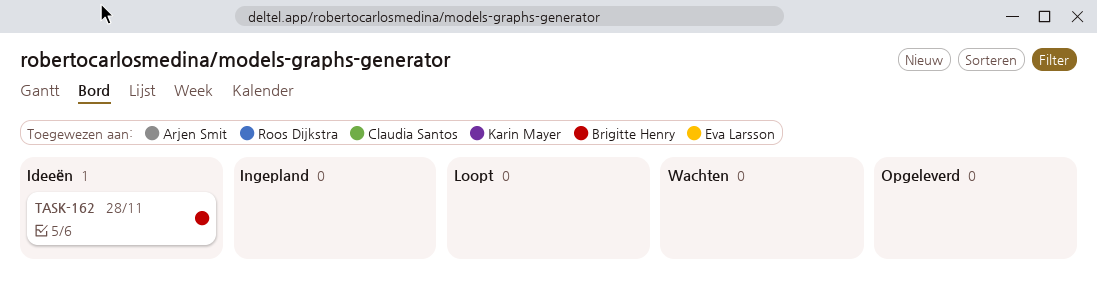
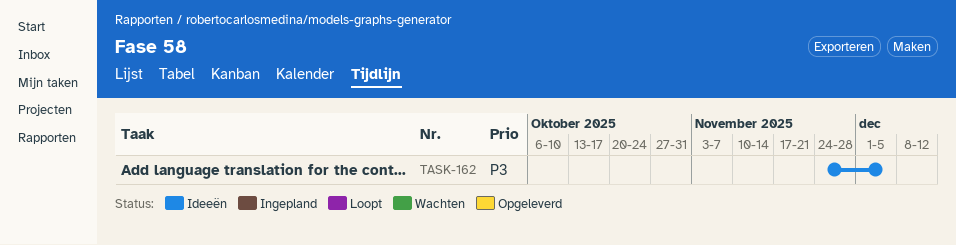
TASK-162, due: Nov 28 -> Dec 5

